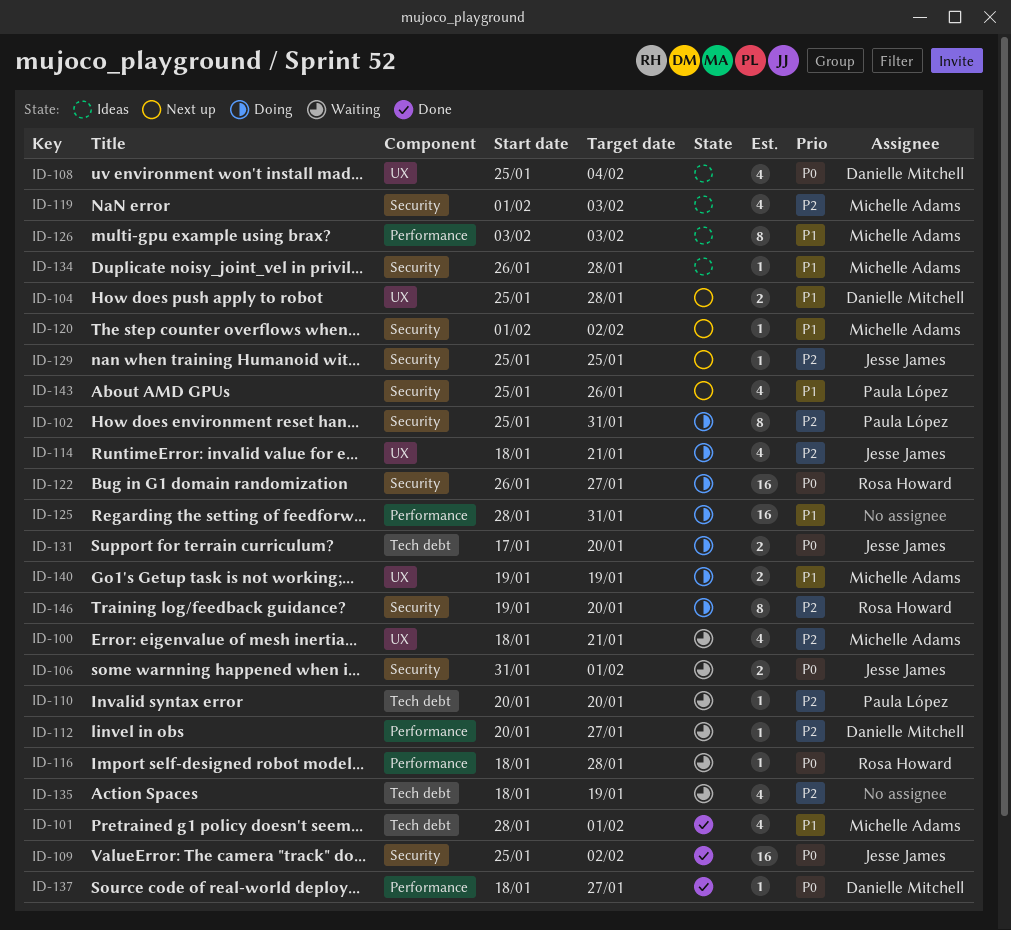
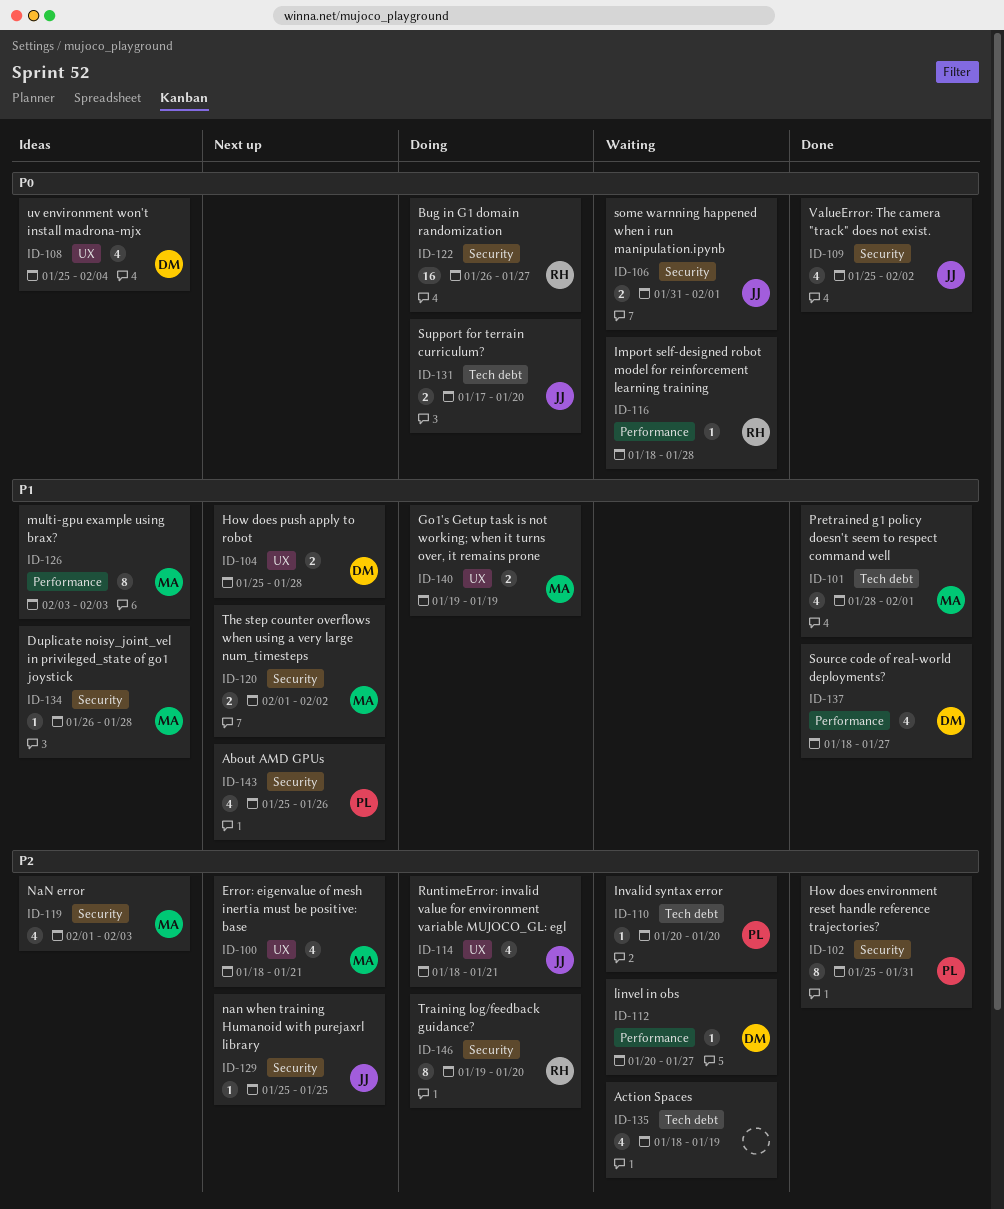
ID-100, status: Waiting -> Next up
ID-102, status: Doing -> Done
ID-109, estimate: 16 -> 4
ID-120, estimate: 1 -> 2
ID-125: present -> none
ID-137, priority: P0 -> P1
ID-137, estimate: 1 -> 4

